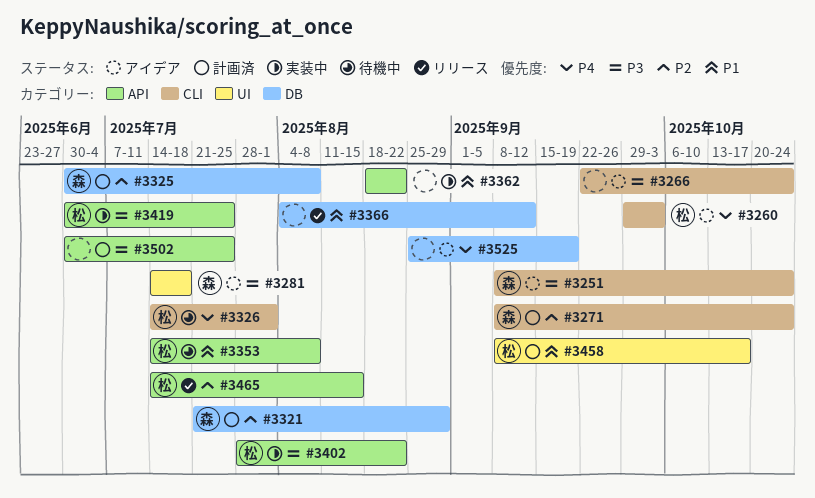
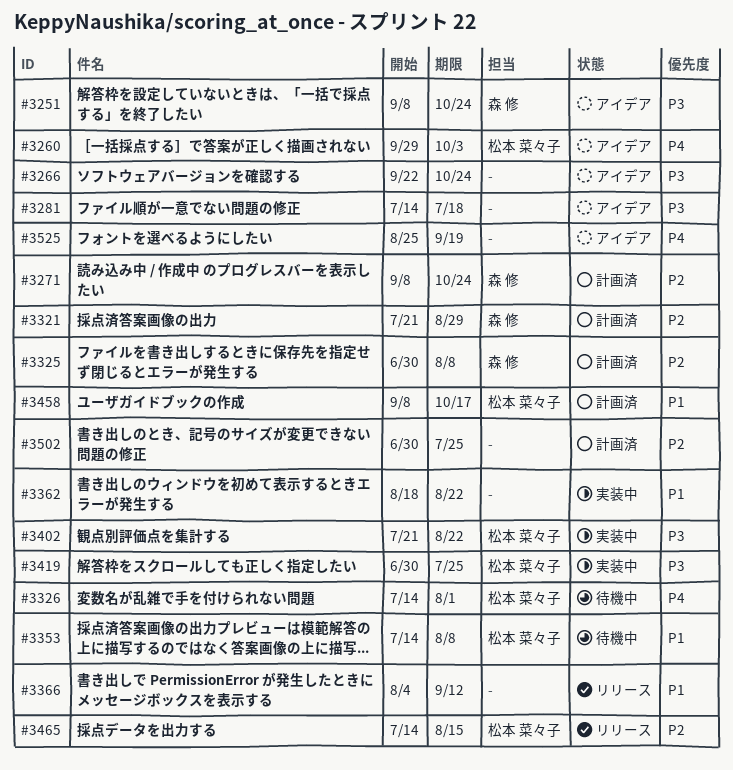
#3281, owner: 森 修 -> none
#3402, start: Jul 28 -> Jul 21
#3502, priority: P3 -> P2

